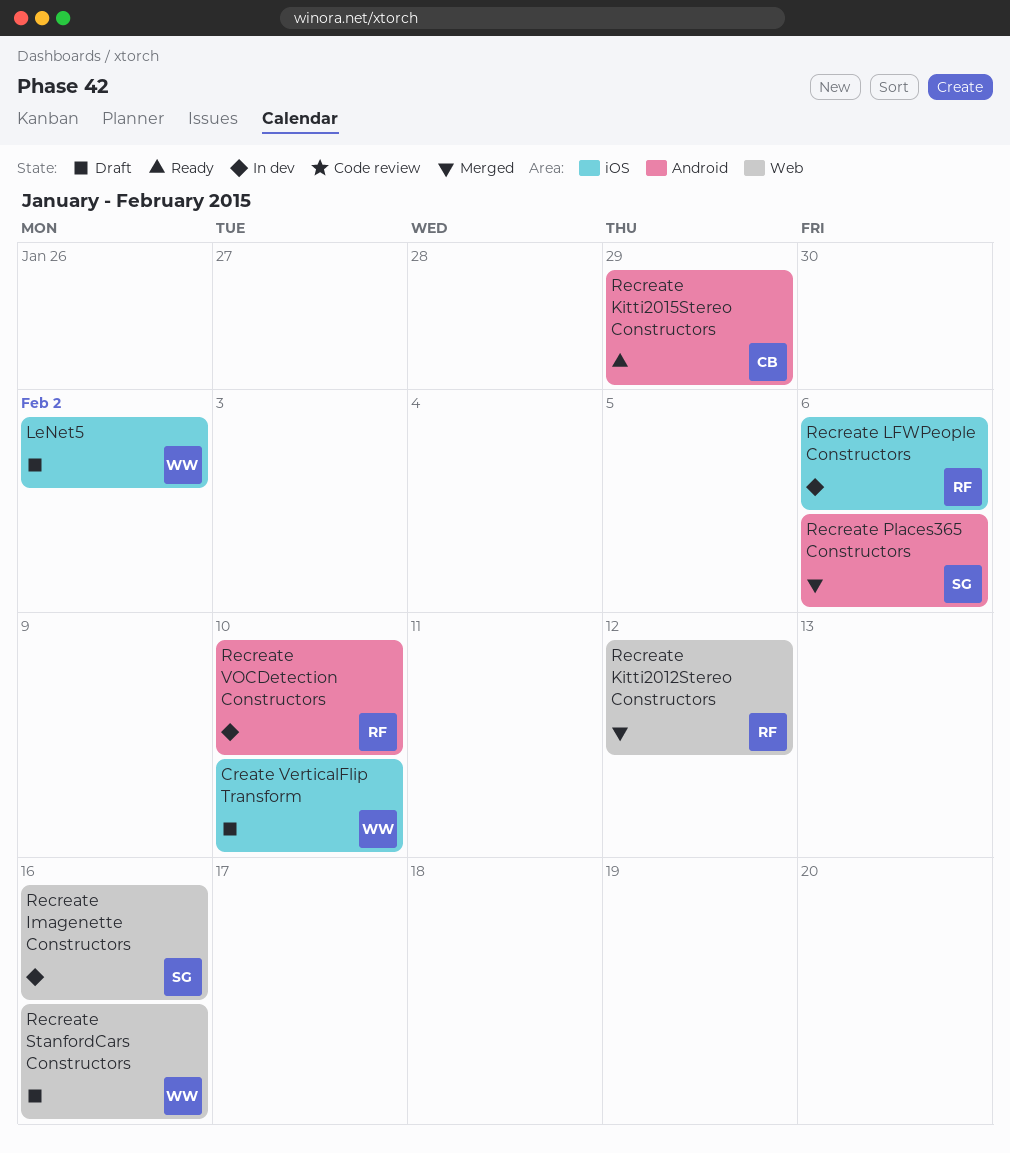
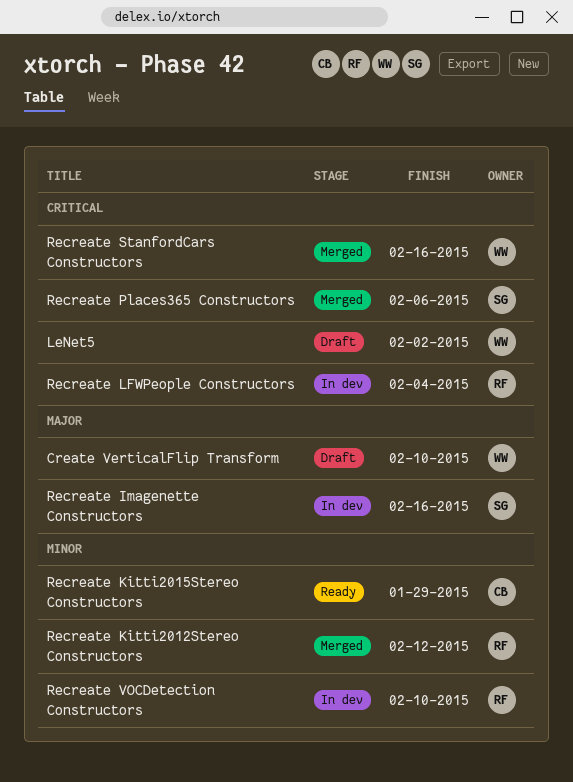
Recreate LFWPeople Constructors, due: Feb 6 -> Feb 4
Recreate StanfordCars Constructors, status: Draft -> Merged

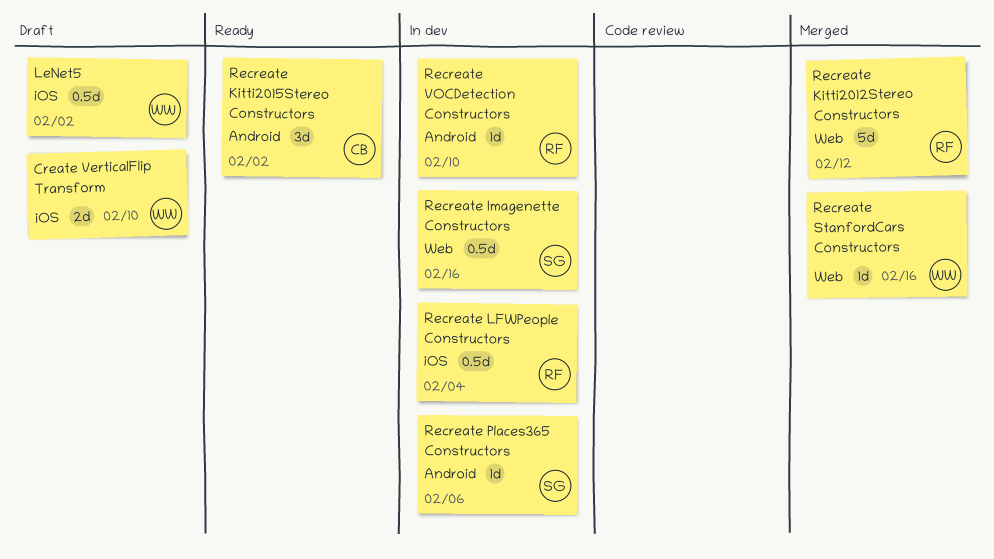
Recreate Kitti2015Stereo Constructors, due: Jan 29 -> Feb 2
Recreate Places365 Constructors, status: Merged -> In dev

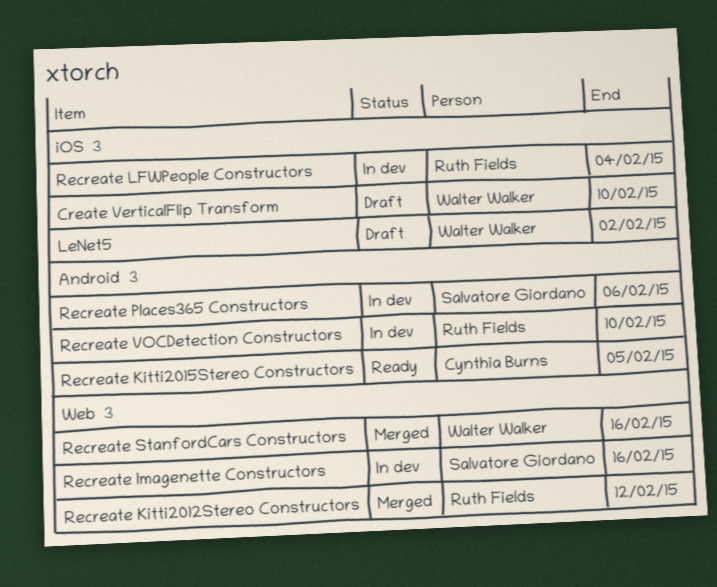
Recreate Kitti2015Stereo Constructors, due: Feb 2 -> Feb 5

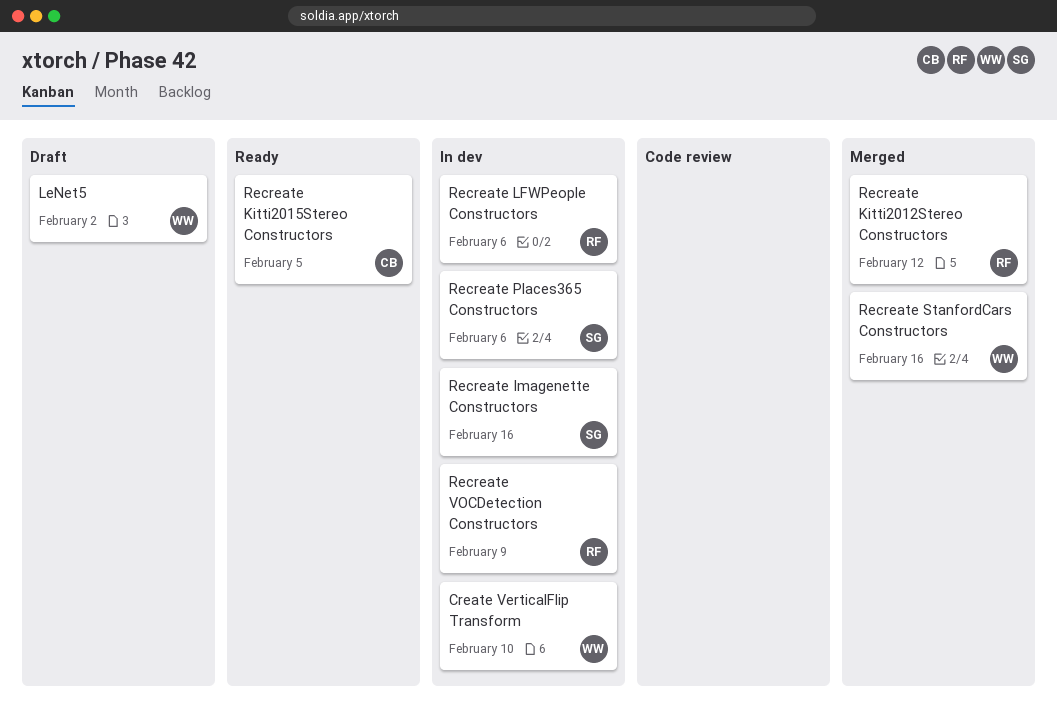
Create VerticalFlip Transform, status: Draft -> In dev
Recreate LFWPeople Constructors, due: Feb 4 -> Feb 6
Recreate VOCDetection Constructors, due: Feb 10 -> Feb 9

